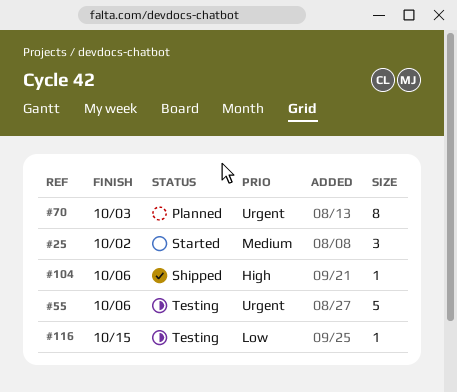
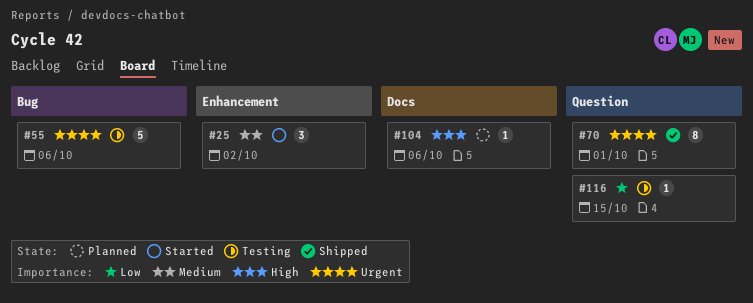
#70, status: Planned -> Shipped
#70, due: Oct 3 -> Oct 1
#104, status: Shipped -> Planned

